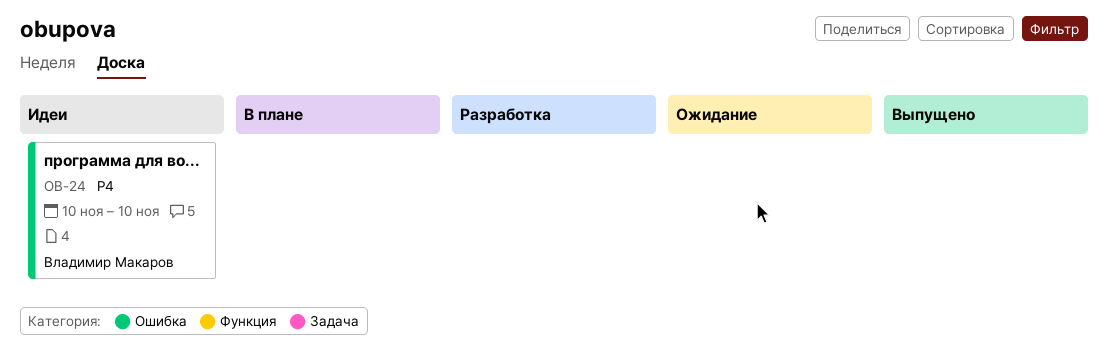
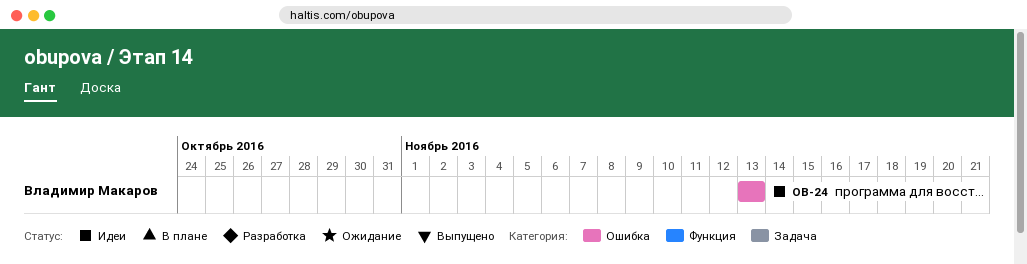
OB-24, start: Nov 10 -> Nov 13
OB-24, due: Nov 10 -> Nov 13

